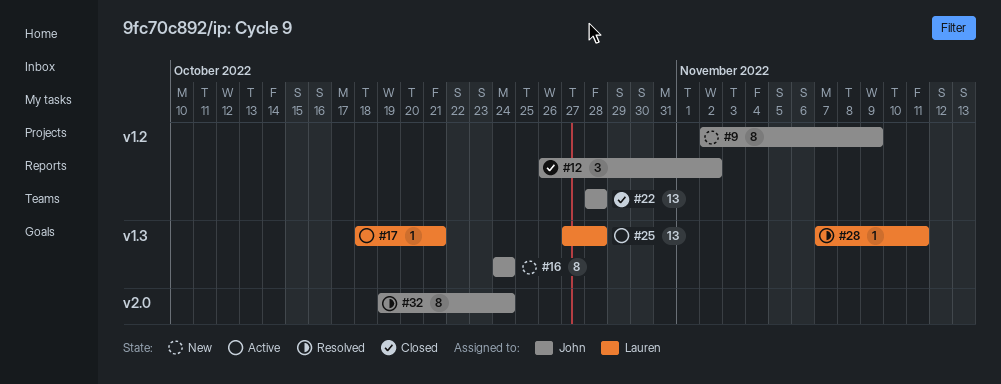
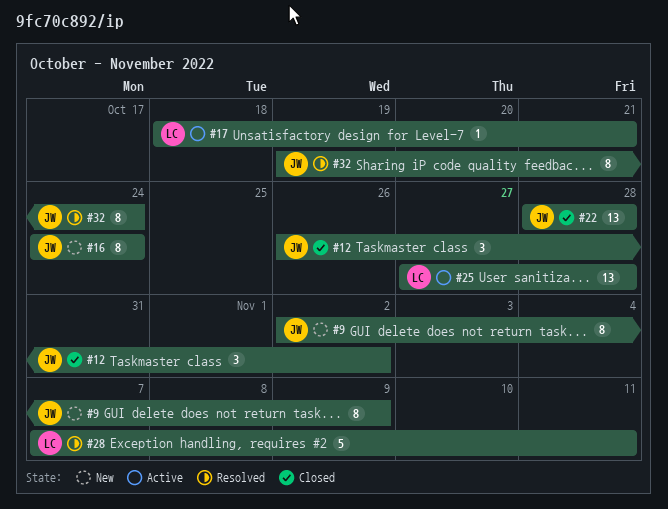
#28, estimate: 1 -> 5

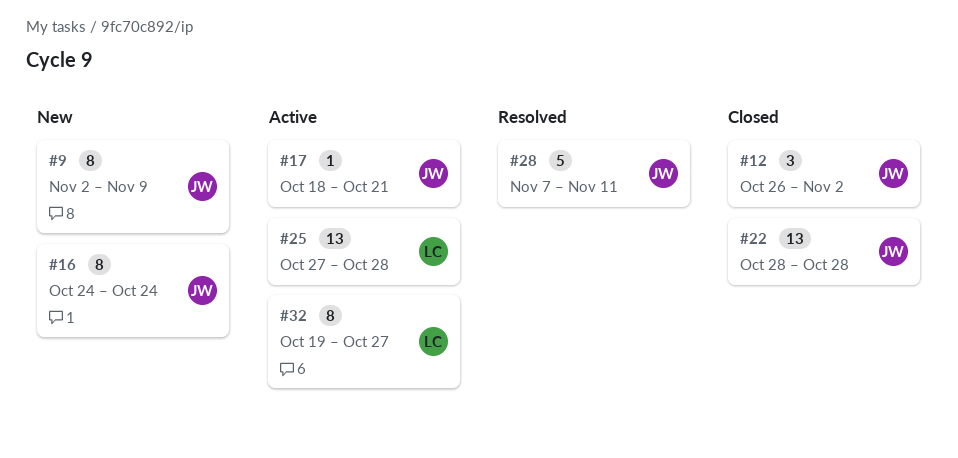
#17, owner: LC -> JW
#28, owner: LC -> JW
#32, status: Resolved -> Active
#32, owner: JW -> LC
#32, due: Oct 24 -> Oct 27

